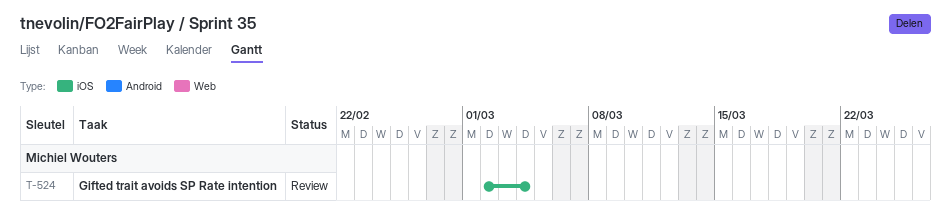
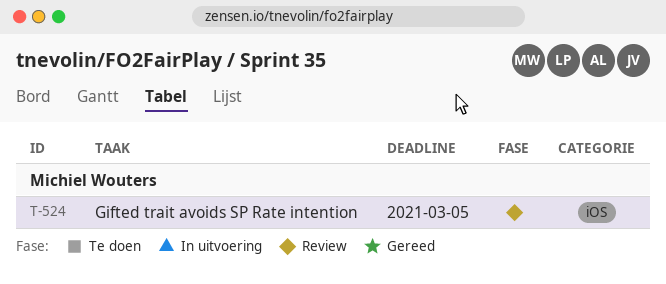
T-524, due: Mar 4 -> Mar 5

